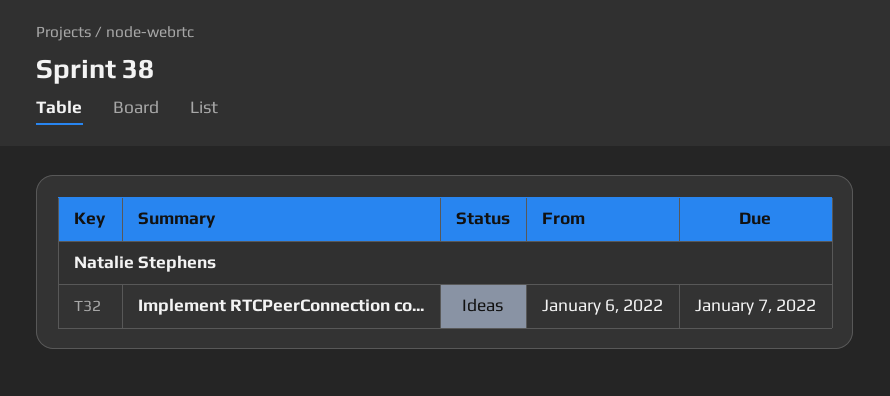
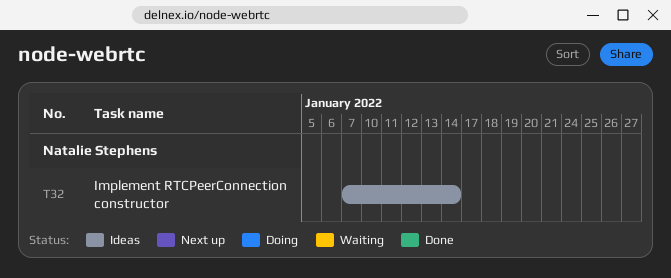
T32, start: Jan 6 -> Jan 7
T32, due: Jan 7 -> Jan 14

